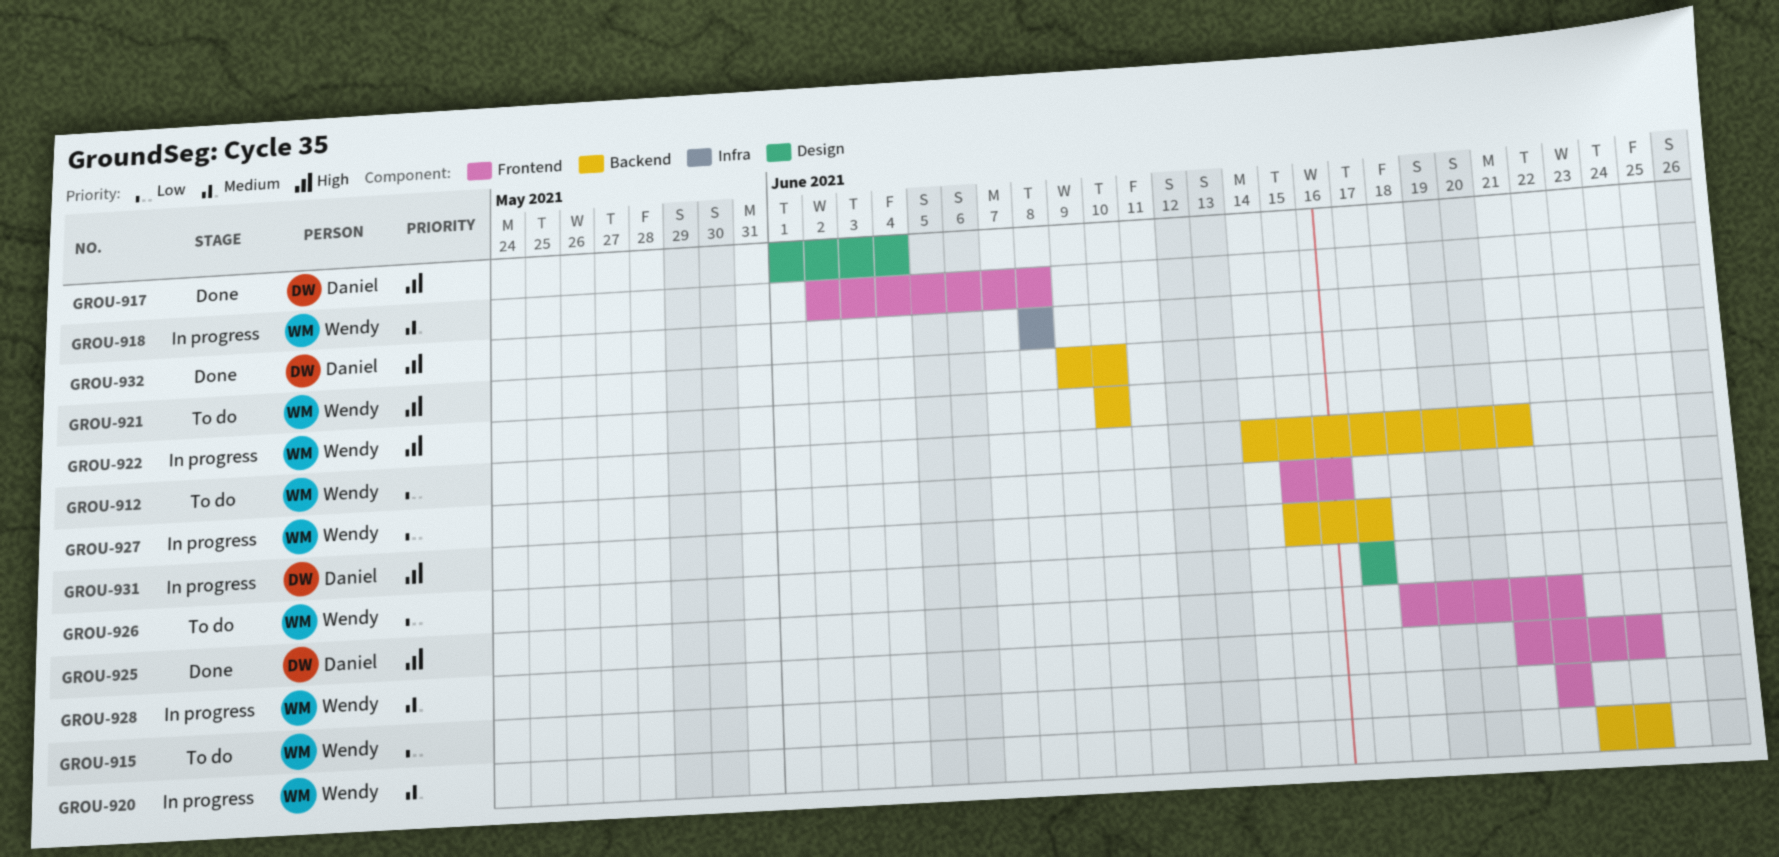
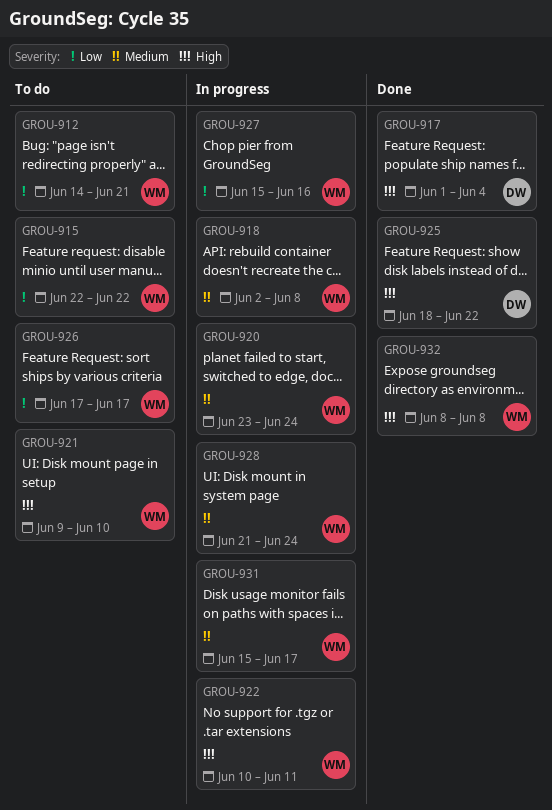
GROU-922, due: Jun 10 -> Jun 11
GROU-931, owner: Daniel -> Wendy
GROU-931, priority: High -> Medium
GROU-932, owner: Daniel -> Wendy

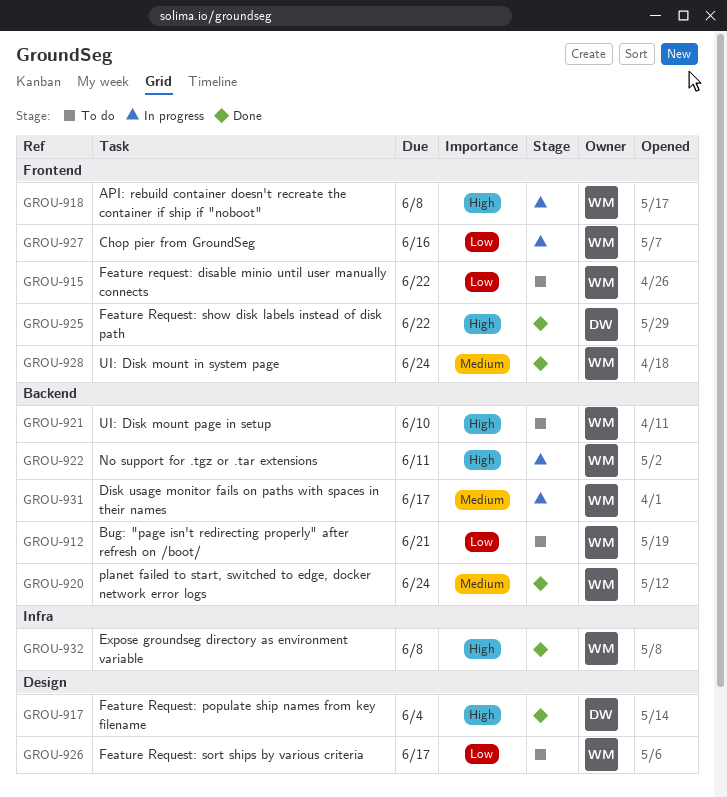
GROU-918, priority: Medium -> High
GROU-920, status: In progress -> Done
GROU-928, status: In progress -> Done

